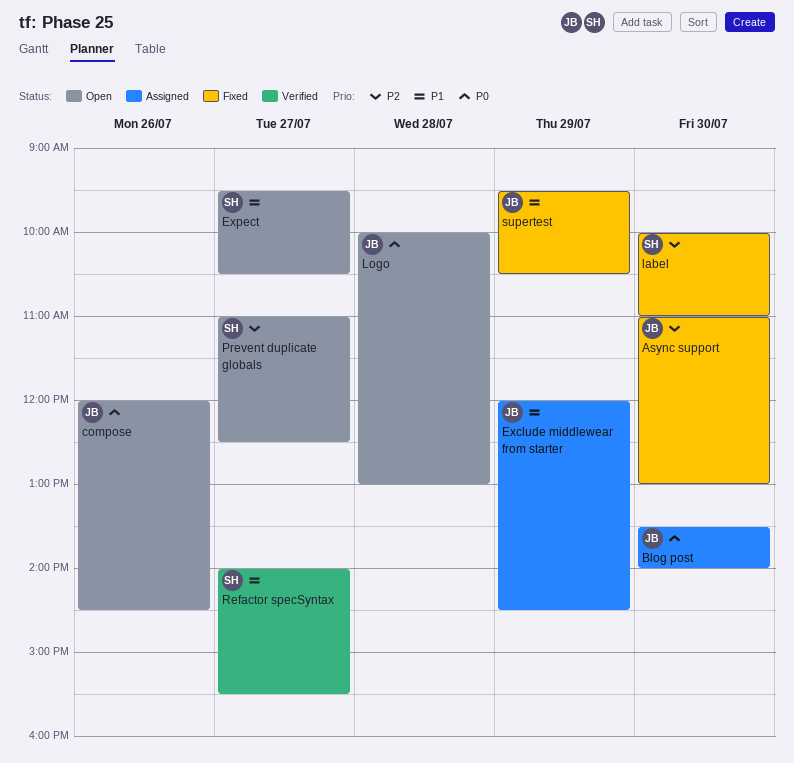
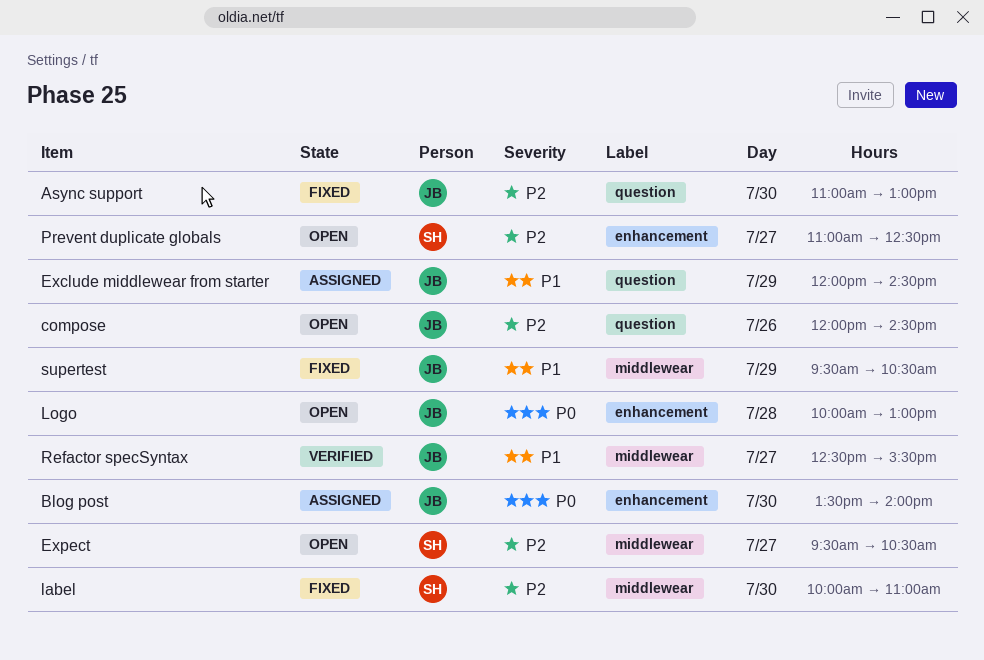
compose, priority: P0 -> P2
Expect, priority: P1 -> P2
Refactor specSyntax, owner: SH -> JB
Refactor specSyntax, begins: 14:00 -> 12:30

